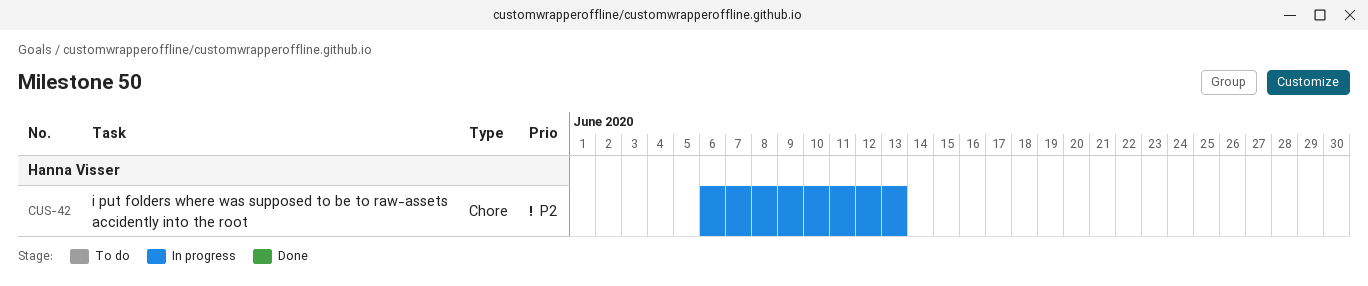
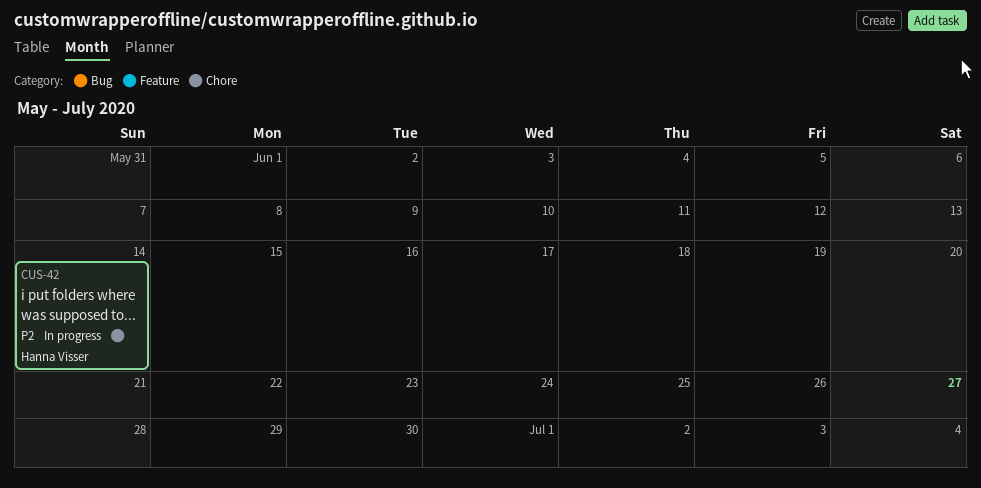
CUS-42, due: Jun 13 -> Jun 14

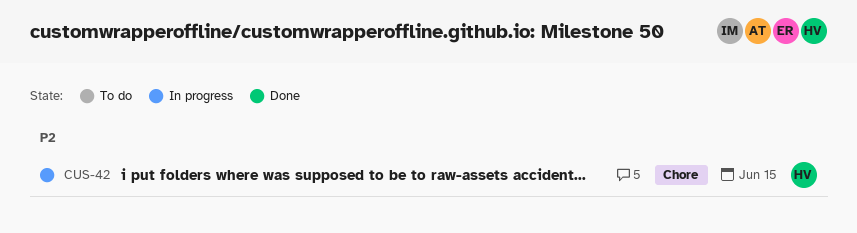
CUS-42, due: Jun 14 -> Jun 15

